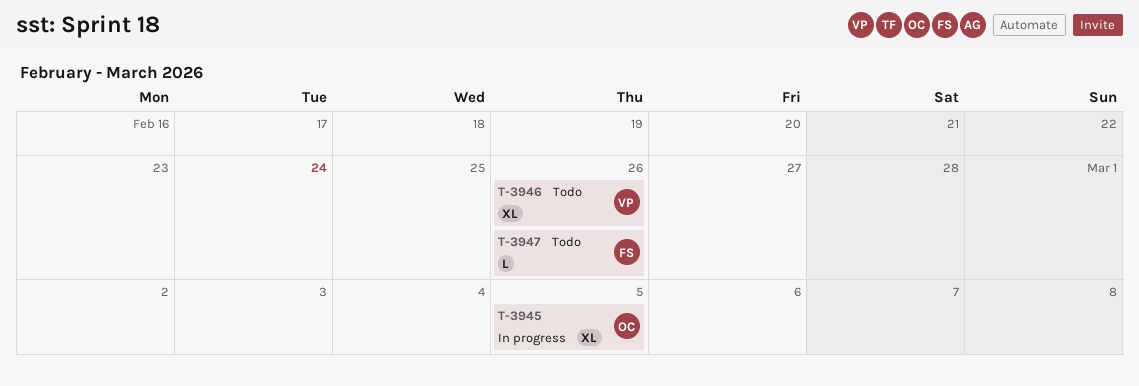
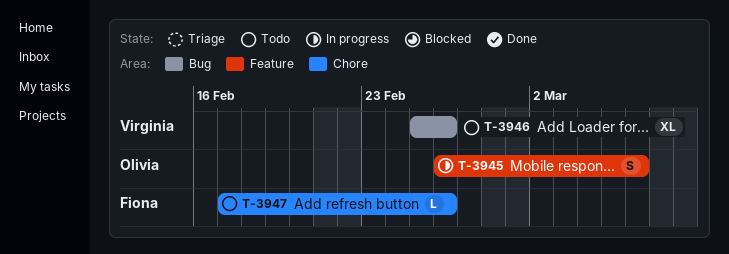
T-3945, estimate: XL -> S
T-3945, due: Mar 5 -> Mar 6

